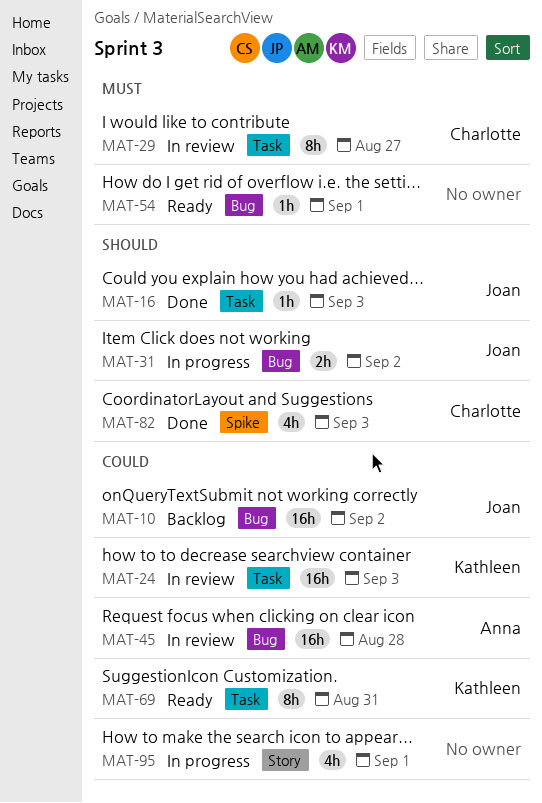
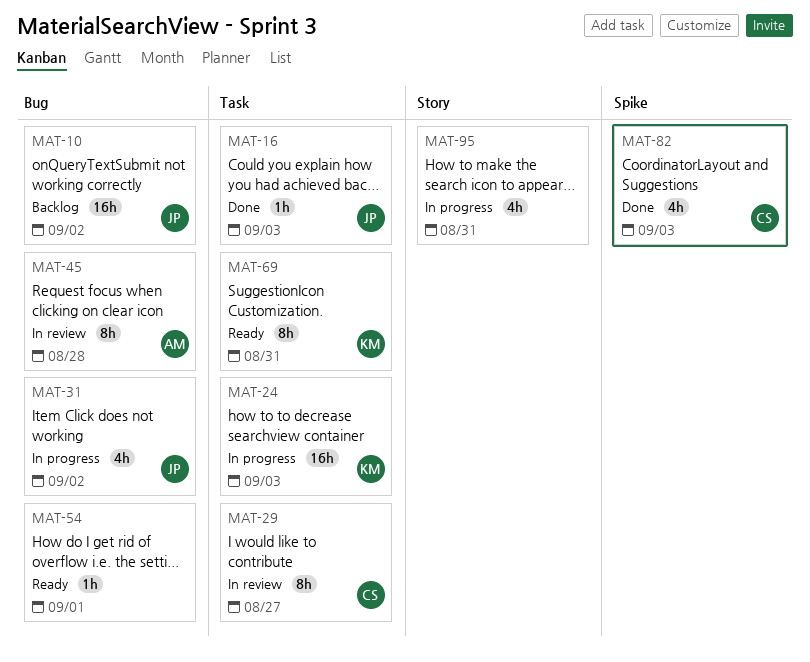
MAT-24, status: In review -> In progress
MAT-31, estimate: 2h -> 4h
MAT-45, estimate: 16h -> 8h
MAT-95, due: Sep 1 -> Aug 31

